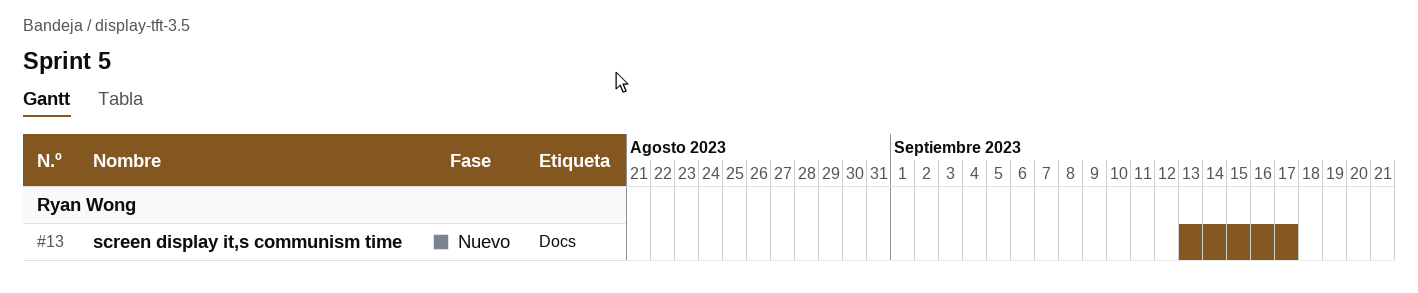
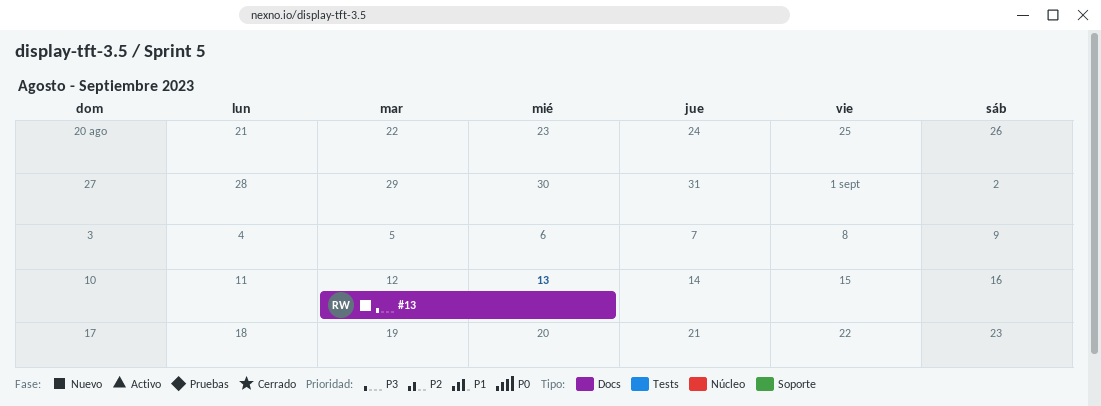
#13, start: Sep 13 -> Sep 12
#13, due: Sep 17 -> Sep 13

